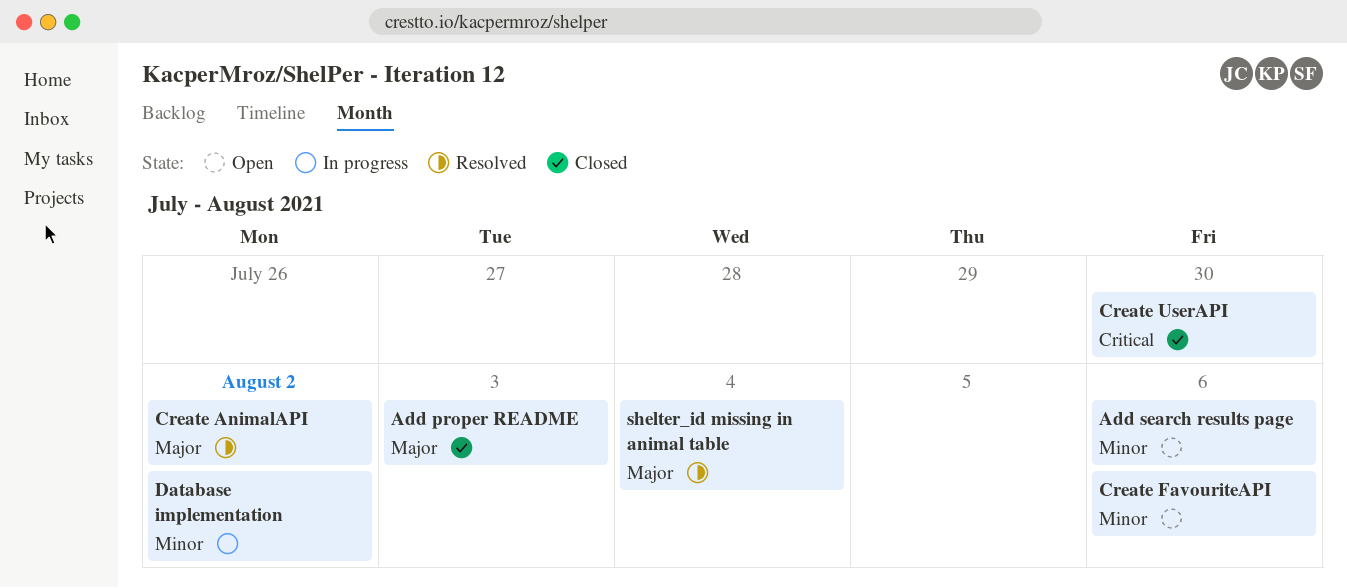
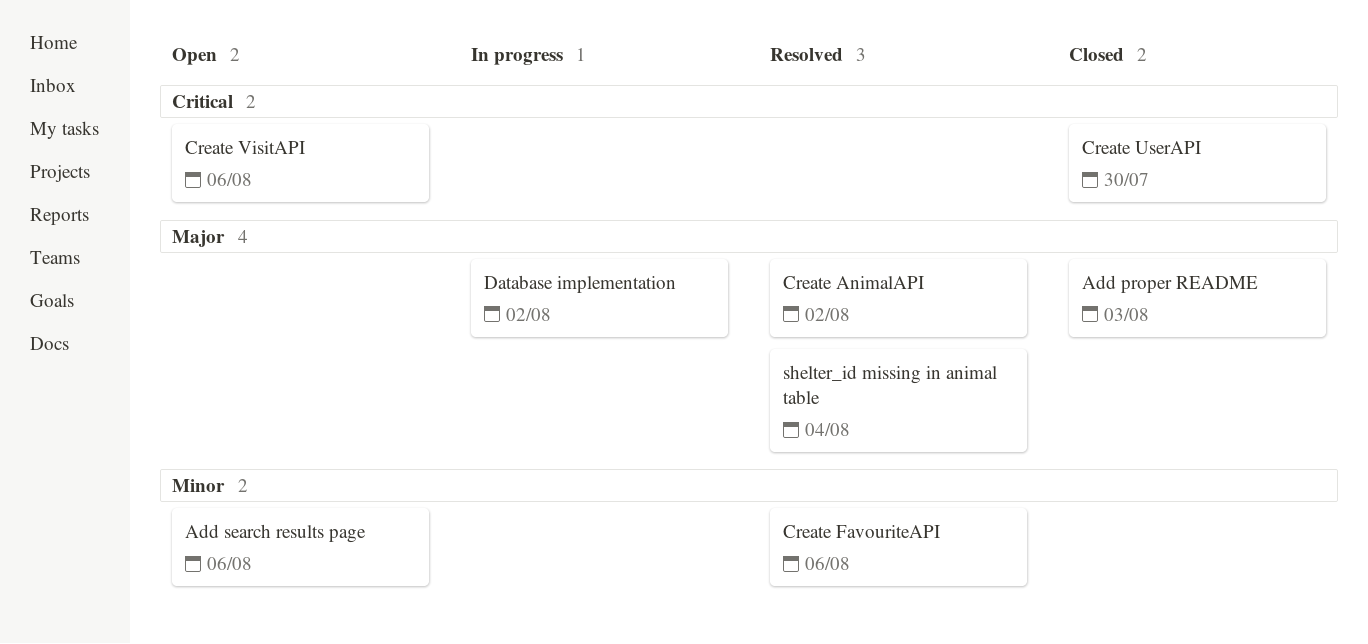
Create FavouriteAPI, status: Open -> Resolved
Create VisitAPI: none -> present
Database implementation, priority: Minor -> Major

